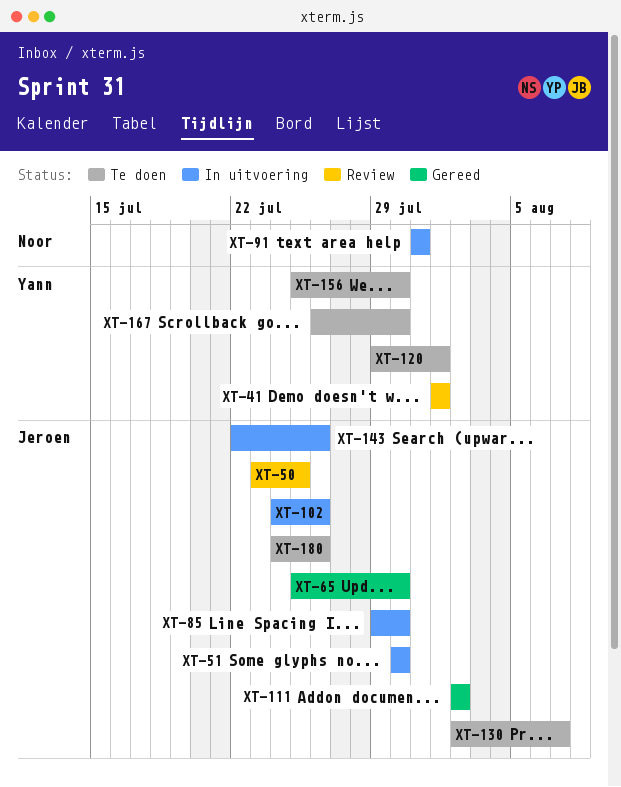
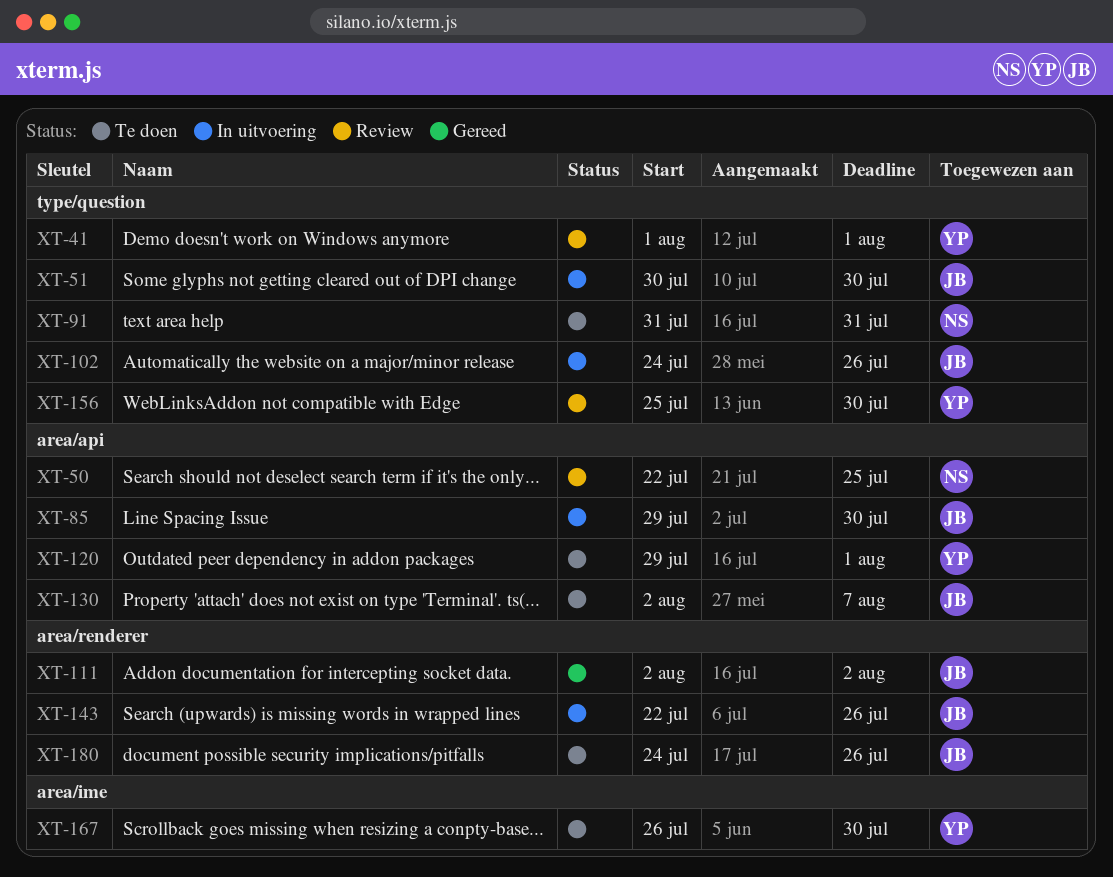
XT-50, owner: Jeroen -> Noor
XT-50, start: Jul 23 -> Jul 22
XT-65: present -> none
XT-91, status: In uitvoering -> Te doen
XT-156, status: Te doen -> Review

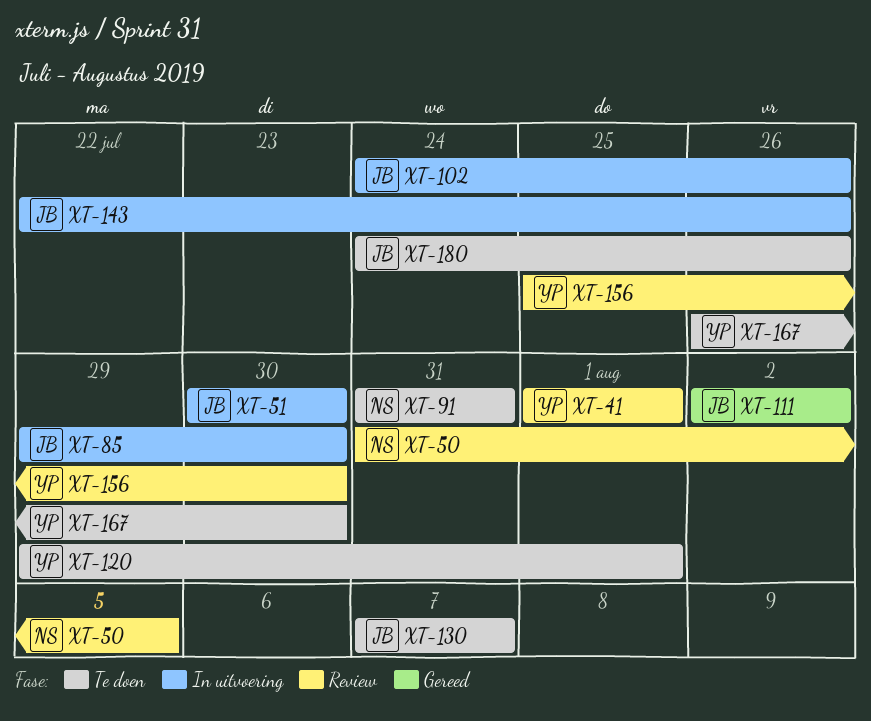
XT-50, start: Jul 22 -> Jul 31
XT-50, due: Jul 25 -> Aug 5
XT-130, start: Aug 2 -> Aug 7

